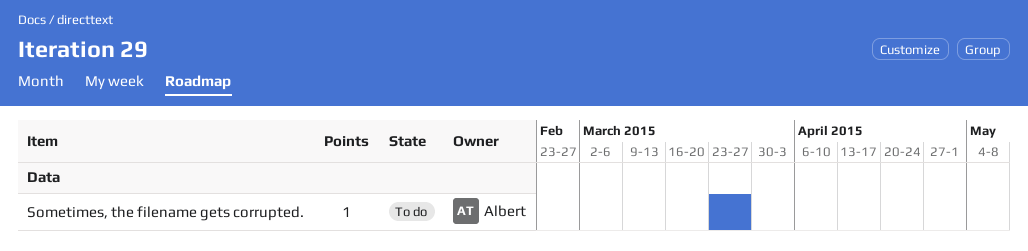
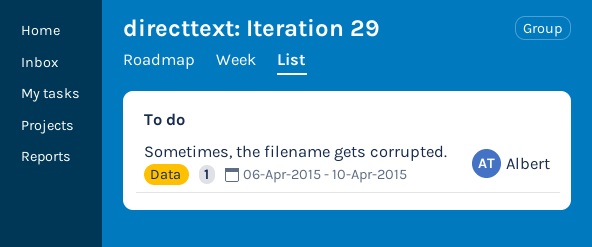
Sometimes, the filename gets corrupted., start: Mar 23 -> Apr 6
Sometimes, the filename gets corrupted., due: Mar 27 -> Apr 10

